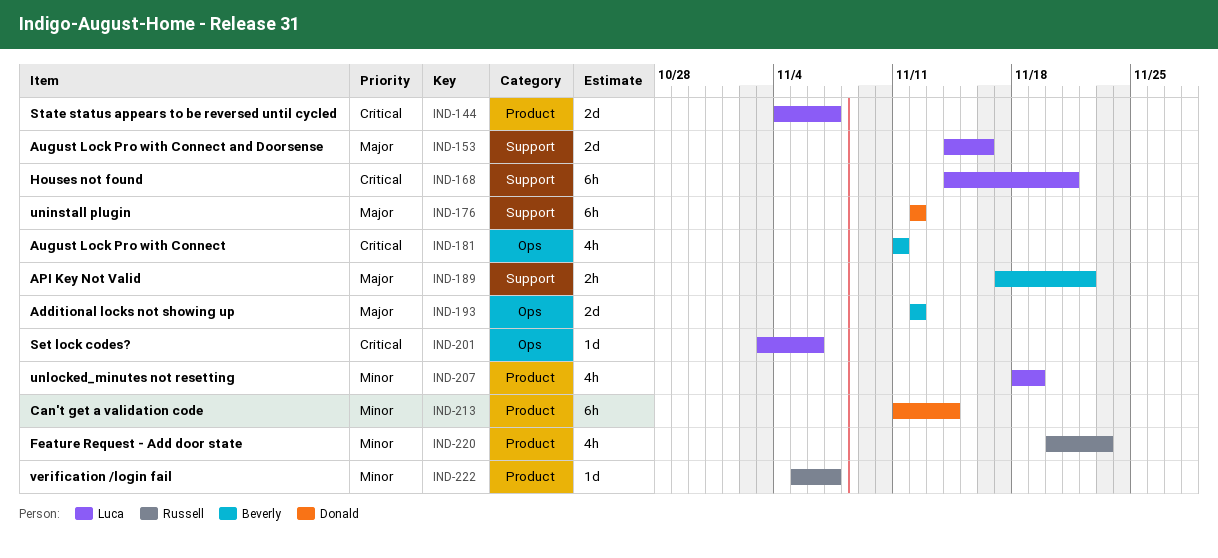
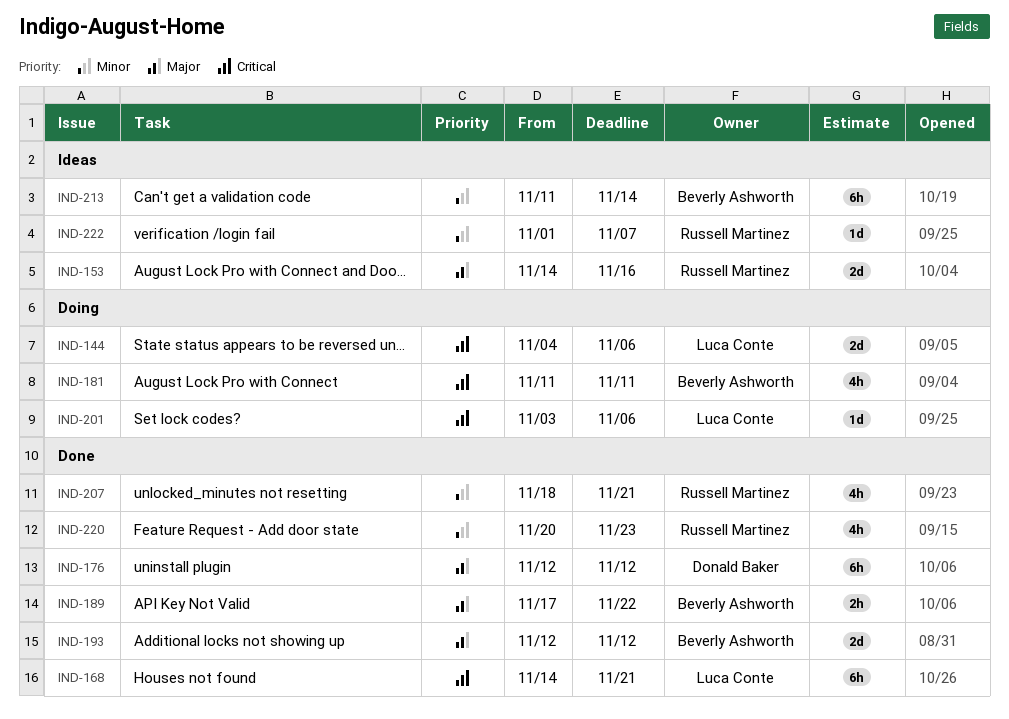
IND-144, due: Nov 7 -> Nov 6
IND-153, owner: Luca Conte -> Russell Martinez
IND-207, owner: Luca Conte -> Russell Martinez
IND-207, due: Nov 19 -> Nov 21
IND-213, owner: Donald Baker -> Beverly Ashworth
IND-222, start: Nov 5 -> Nov 1

